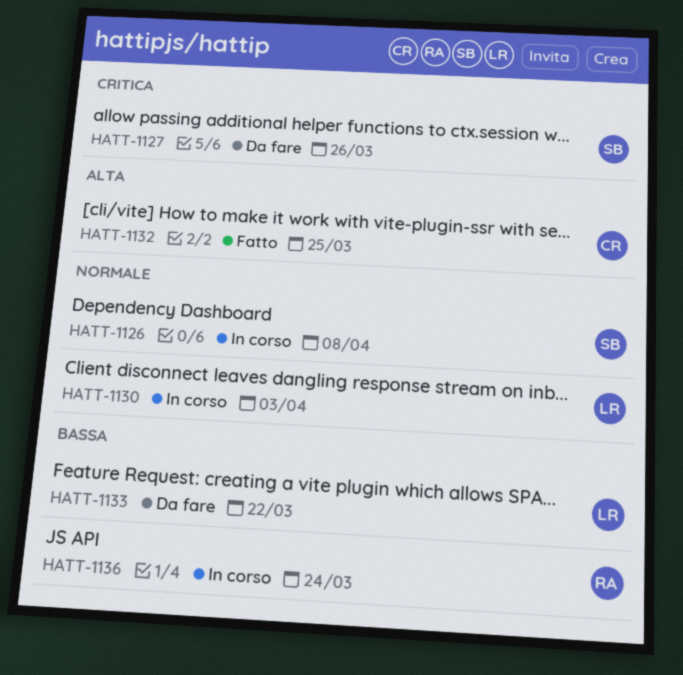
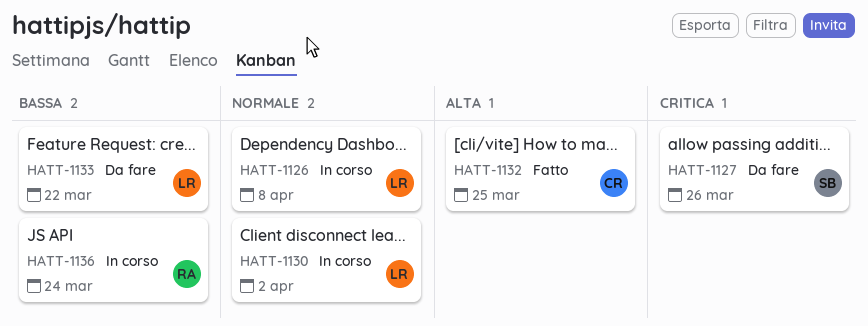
HATT-1126, owner: SB -> LR
HATT-1130, due: Apr 3 -> Apr 2

